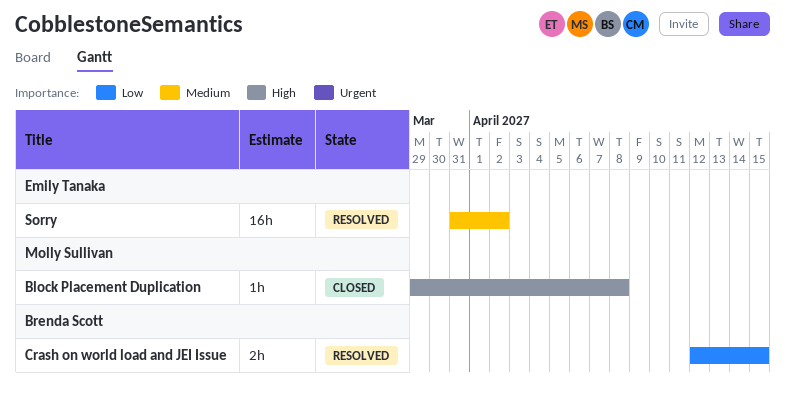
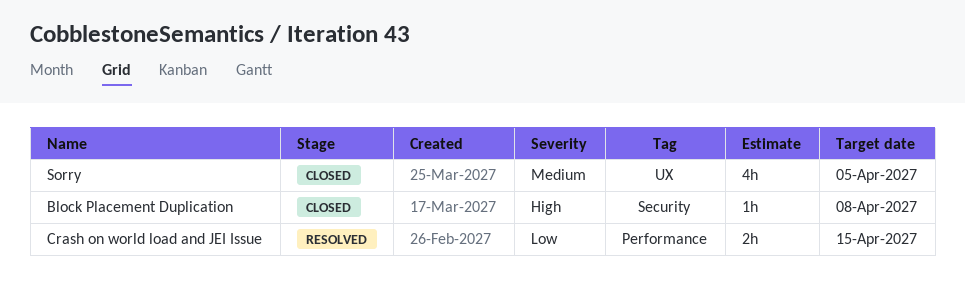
Sorry, status: Resolved -> Closed
Sorry, estimate: 16h -> 4h
Sorry, due: Apr 2 -> Apr 5

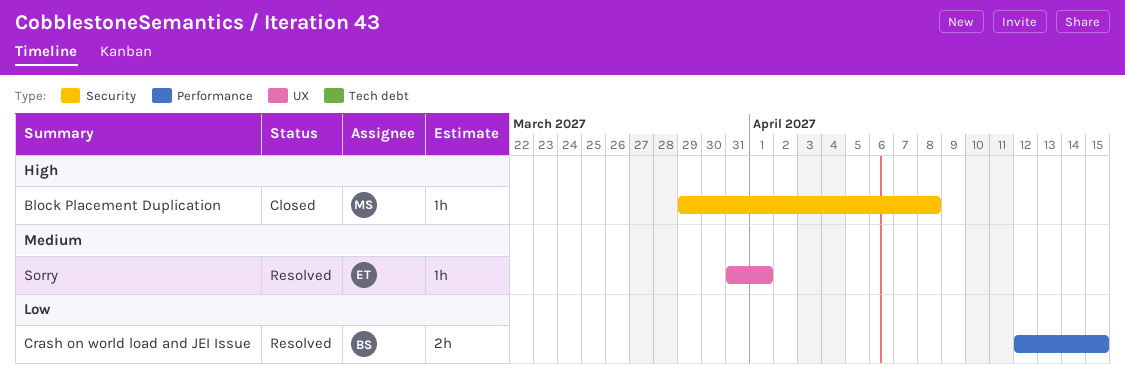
Sorry, status: Closed -> Resolved
Sorry, estimate: 4h -> 1h
Sorry, due: Apr 5 -> Apr 1

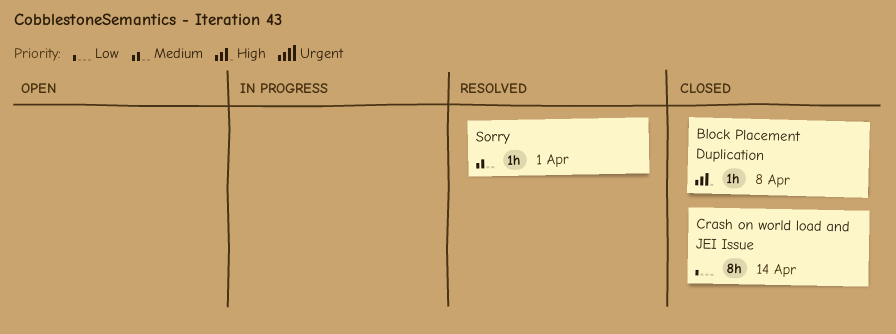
Crash on world load and JEI Issue, status: Resolved -> Closed
Crash on world load and JEI Issue, estimate: 2h -> 8h
Crash on world load and JEI Issue, due: Apr 15 -> Apr 14

